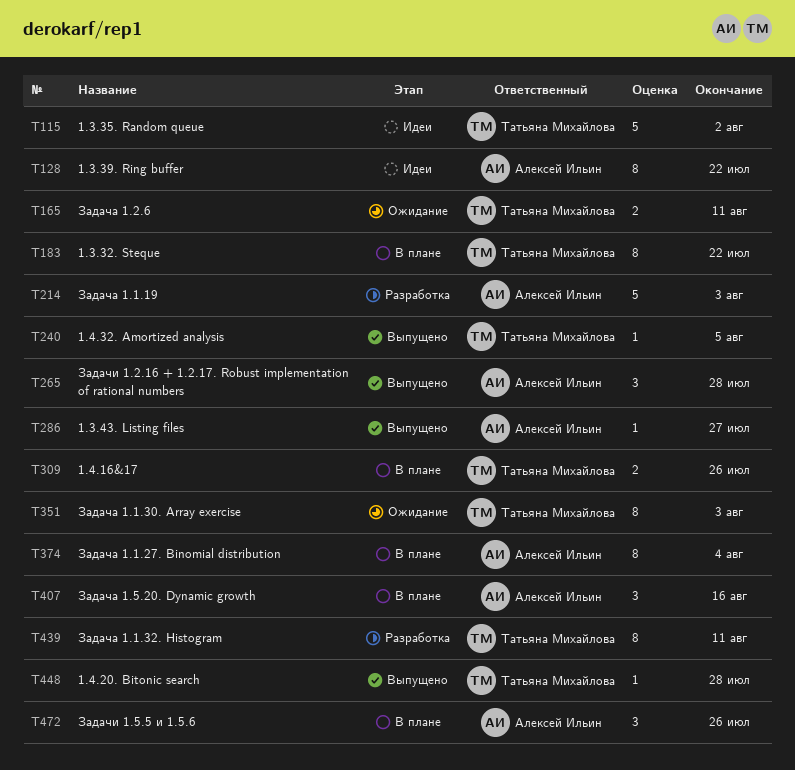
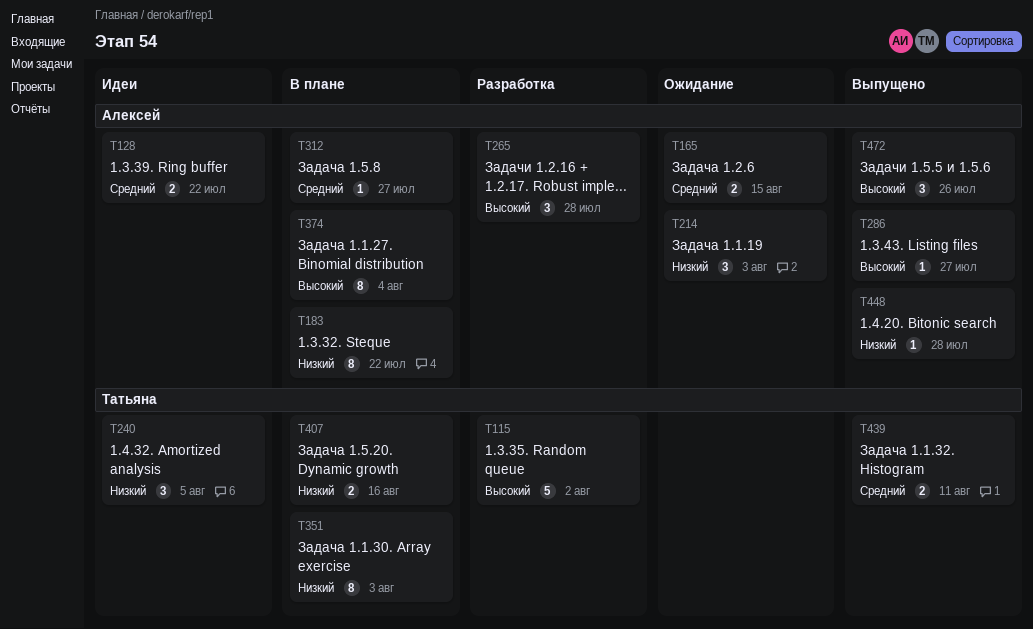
T115, status: Идеи -> Разработка
T128, estimate: 8 -> 2
T165, owner: Татьяна Михайлова -> Алексей Ильин
T165, due: Aug 11 -> Aug 15
T183, owner: Татьяна Михайлова -> Алексей Ильин
T214, status: Разработка -> Ожидание
T214, estimate: 5 -> 3
T240, status: Выпущено -> Идеи
T240, estimate: 1 -> 3
T265, status: Выпущено -> Разработка
T309: present -> none
T312: none -> present
T351, status: Ожидание -> В плане
T407, owner: Алексей Ильин -> Татьяна Михайлова
T407, estimate: 3 -> 2
T439, status: Разработка -> Выпущено
T439, estimate: 8 -> 2
T448, owner: Татьяна Михайлова -> Алексей Ильин
T472, status: В плане -> Выпущено

